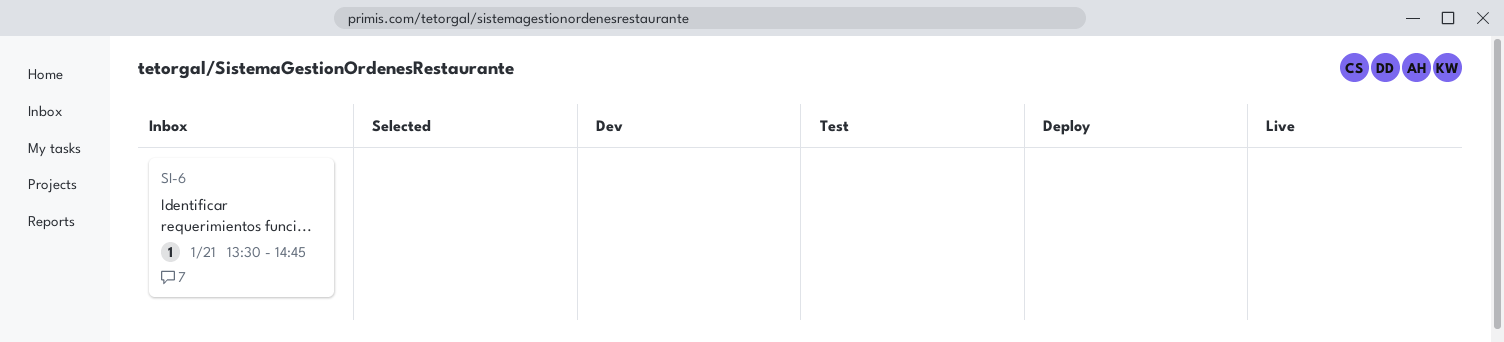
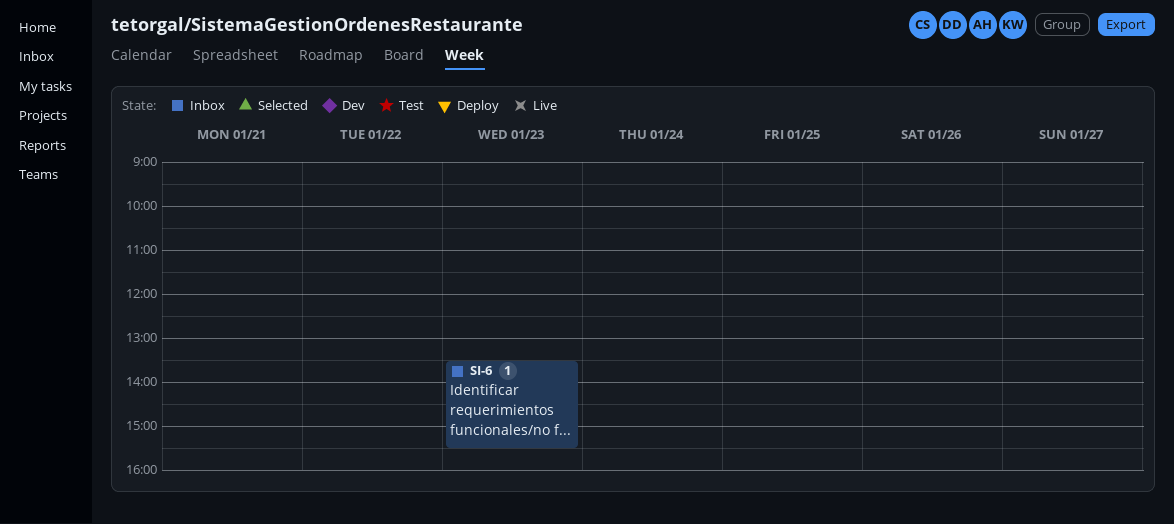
SI-6, day: Jan 21 -> Jan 23
SI-6, ends: 14:45 -> 15:30

